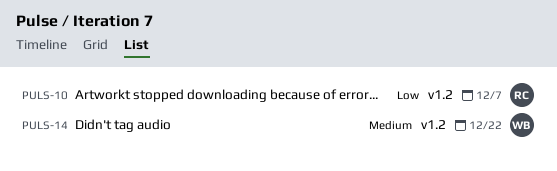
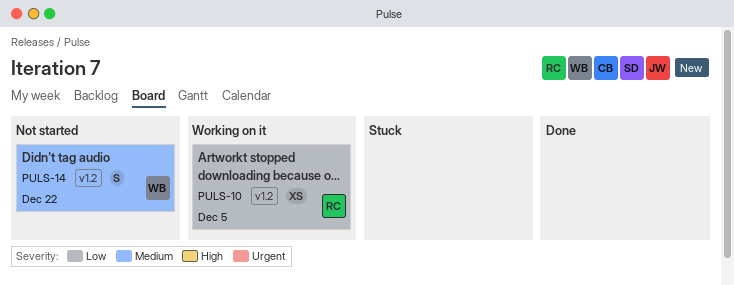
PULS-10, due: Dec 7 -> Dec 5

